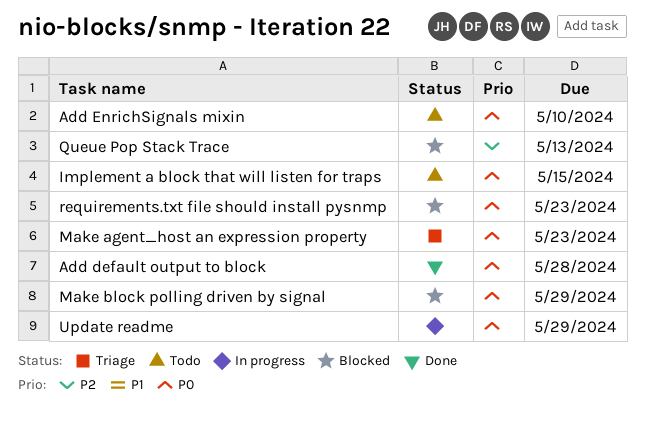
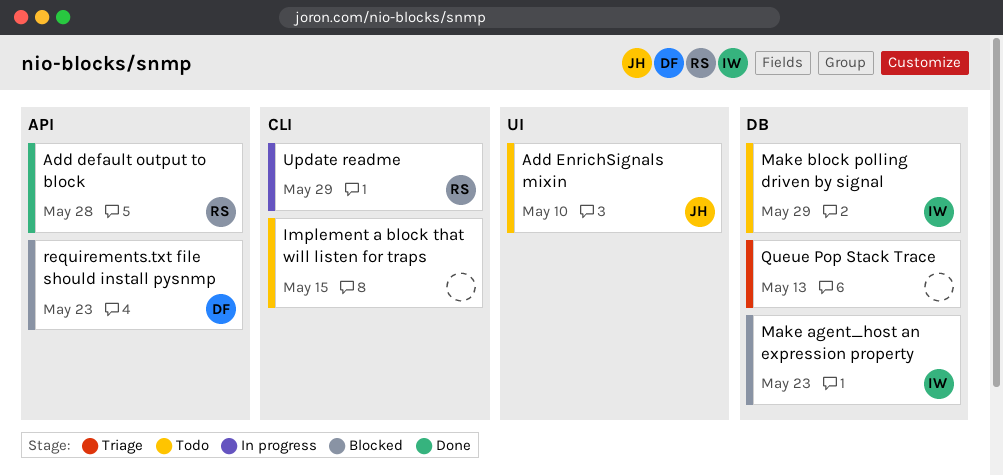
Make agent_host an expression property, status: Triage -> Blocked
Make block polling driven by signal, status: Blocked -> Todo
Queue Pop Stack Trace, status: Blocked -> Triage

